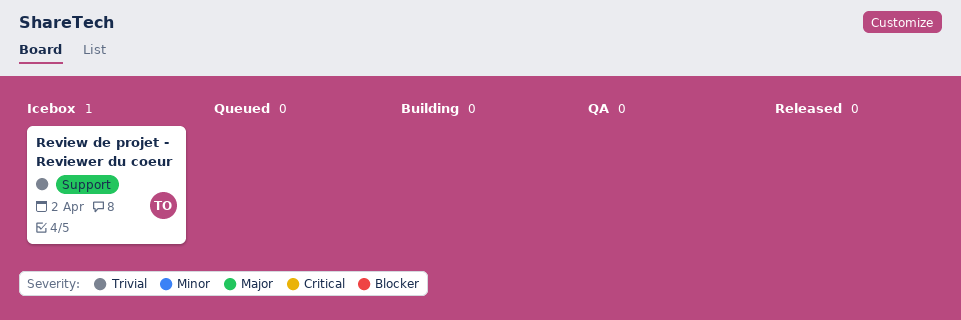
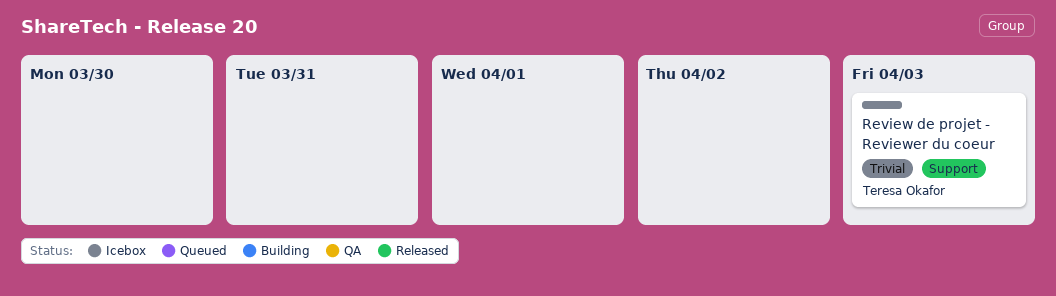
Review de projet - Reviewer du coeur, due: Apr 2 -> Apr 3

